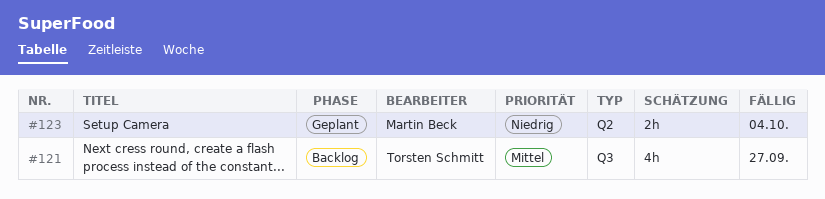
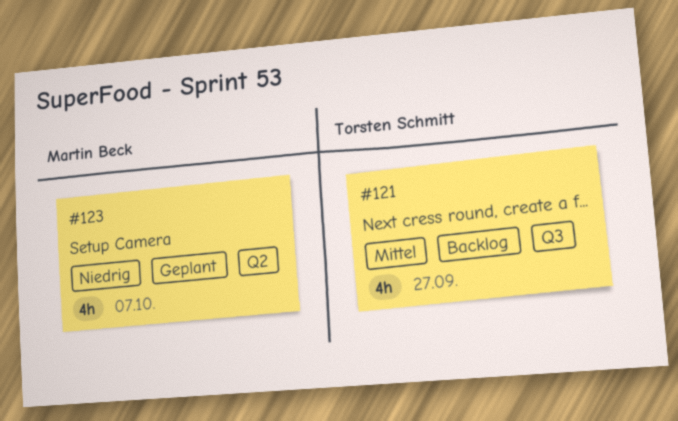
#123, estimate: 2h -> 4h
#123, due: Oct 4 -> Oct 7

